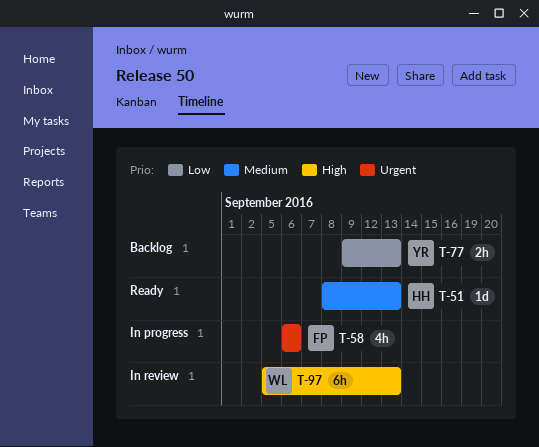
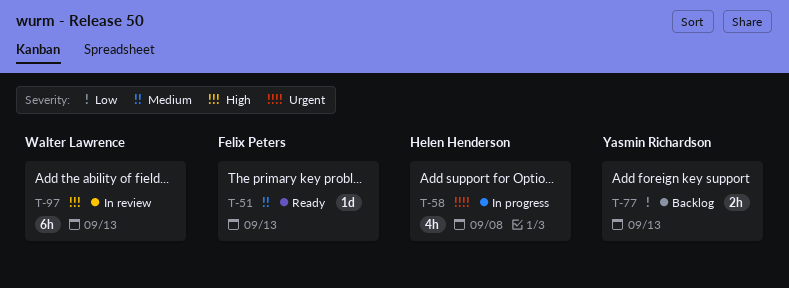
T-51, owner: Helen Henderson -> Felix Peters
T-58, owner: Felix Peters -> Helen Henderson
T-58, due: Sep 6 -> Sep 8

